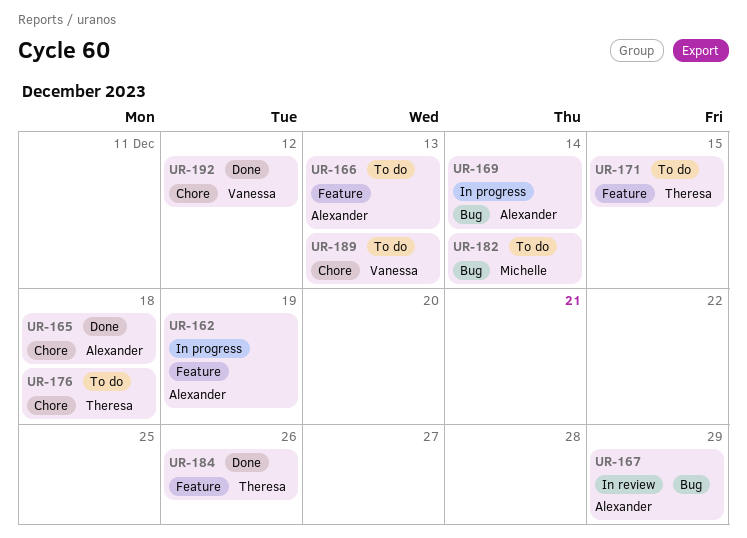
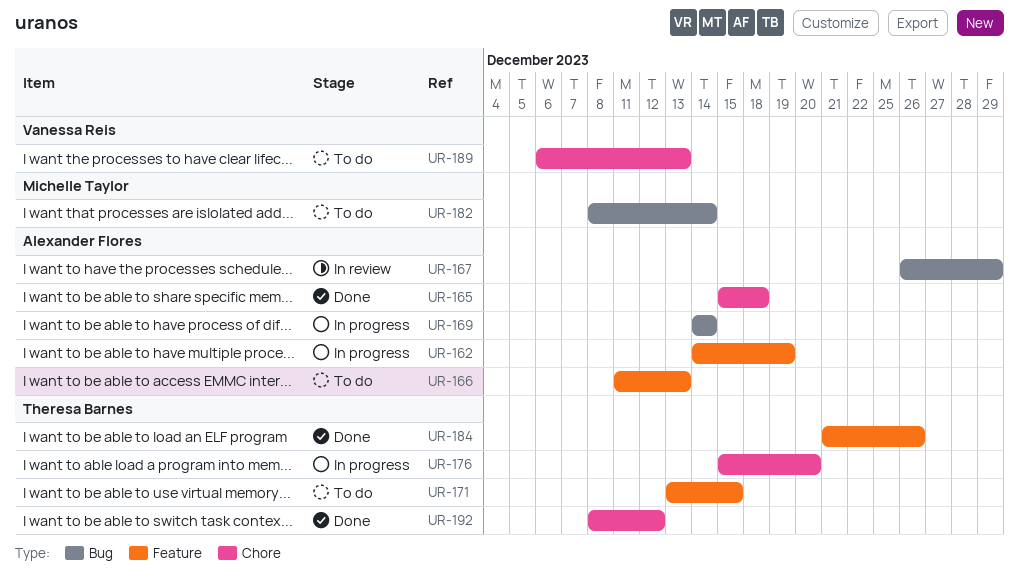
UR-176, status: To do -> In progress
UR-176, due: Dec 18 -> Dec 20
UR-192, owner: Vanessa Reis -> Theresa Barnes

